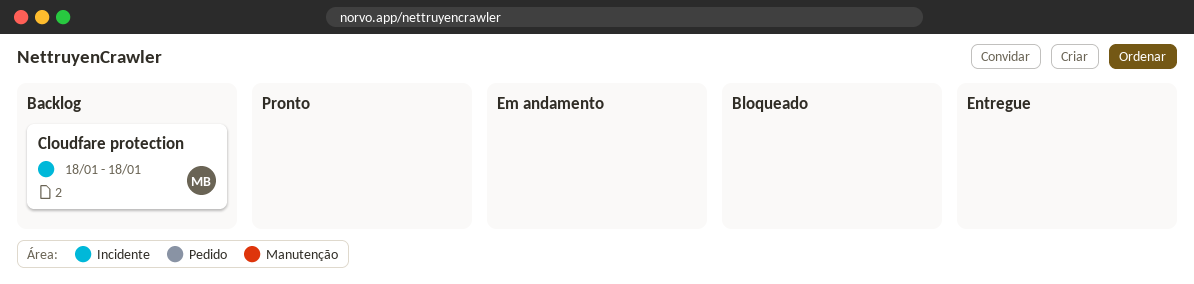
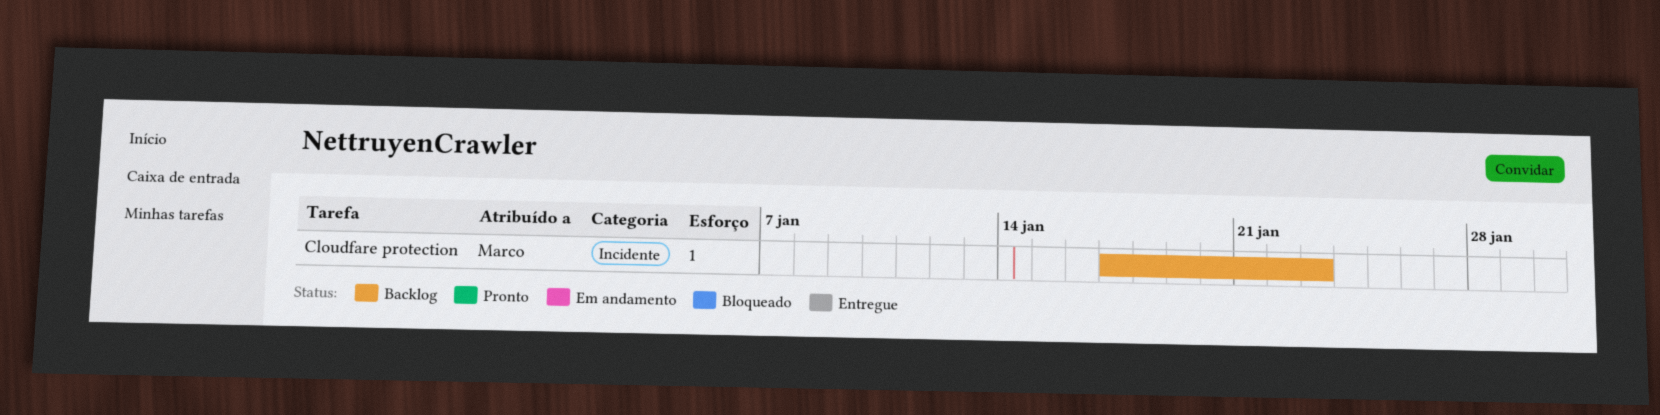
Cloudfare protection, start: Jan 18 -> Jan 17
Cloudfare protection, due: Jan 18 -> Jan 23

